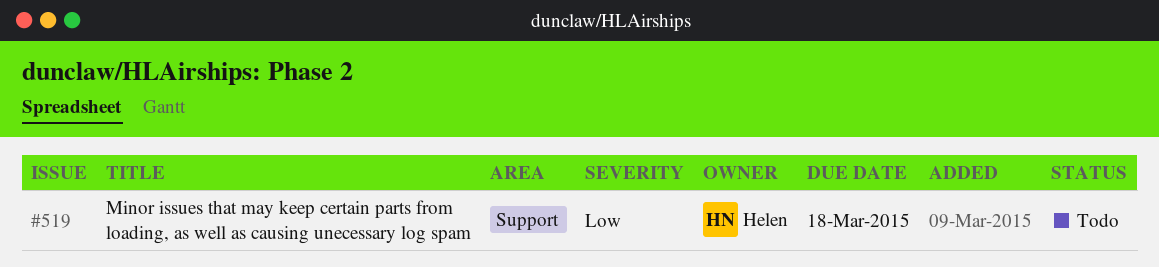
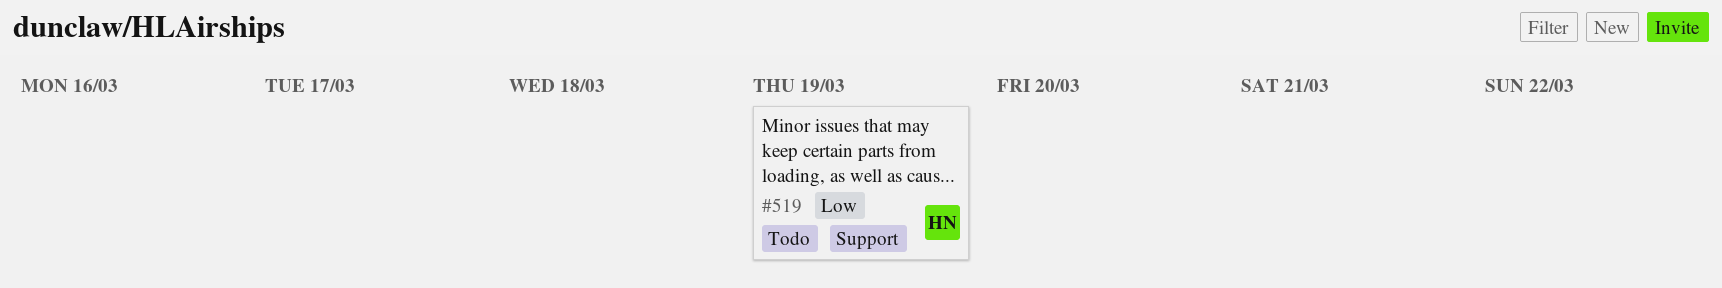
#519, due: Mar 18 -> Mar 19

